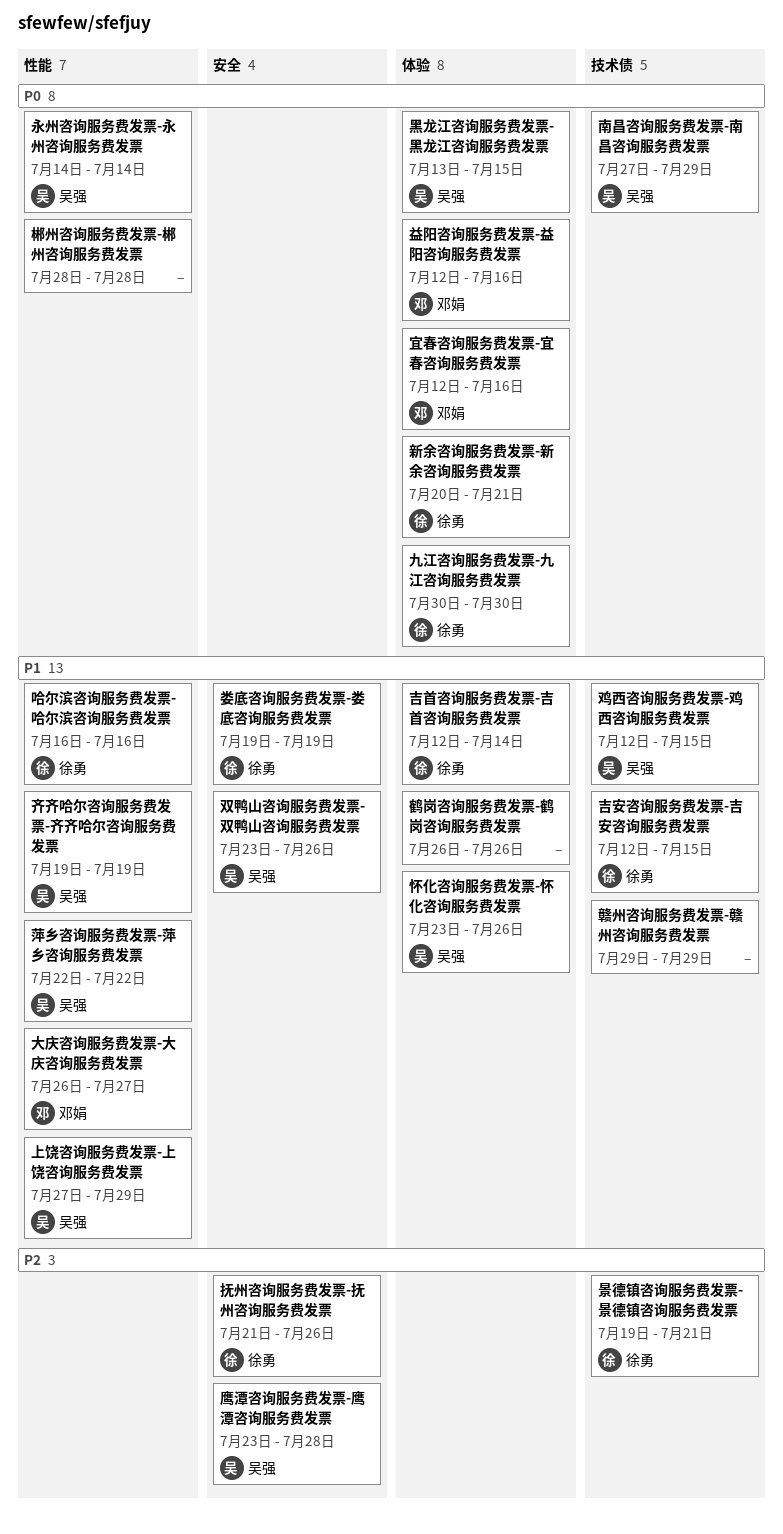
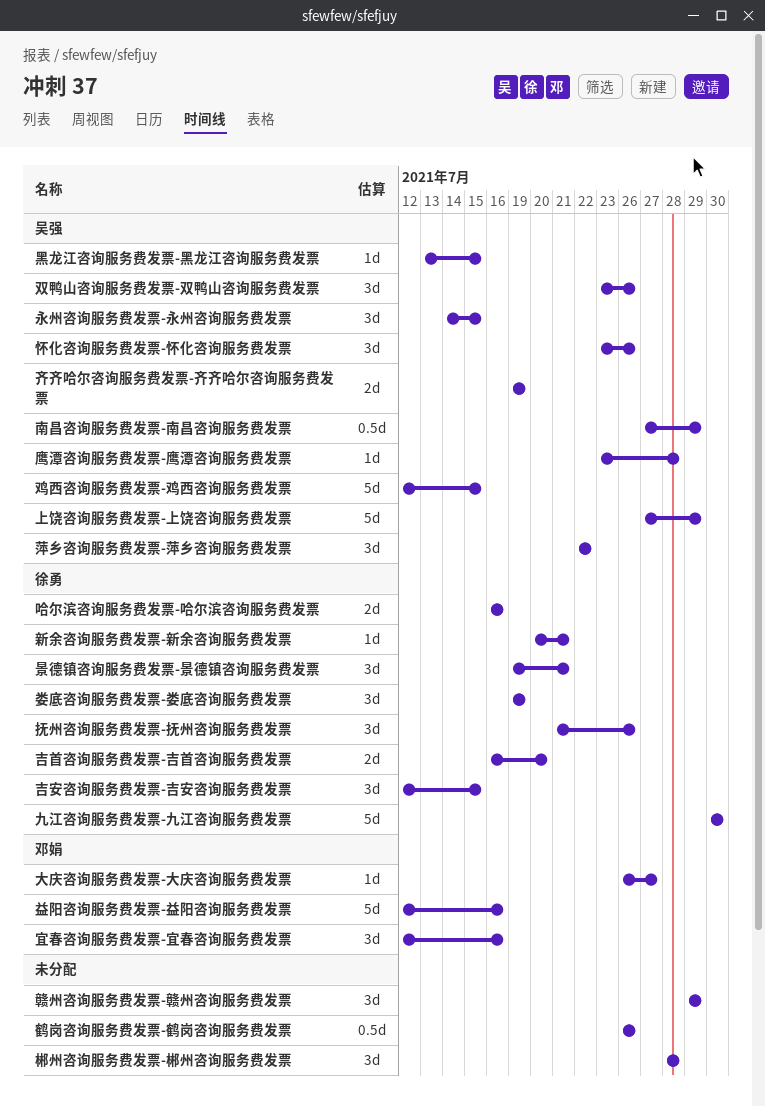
吉首咨询服务费发票-吉首咨询服务费发票, start: Jul 12 -> Jul 16
吉首咨询服务费发票-吉首咨询服务费发票, due: Jul 14 -> Jul 20
永州咨询服务费发票-永州咨询服务费发票, due: Jul 14 -> Jul 15

